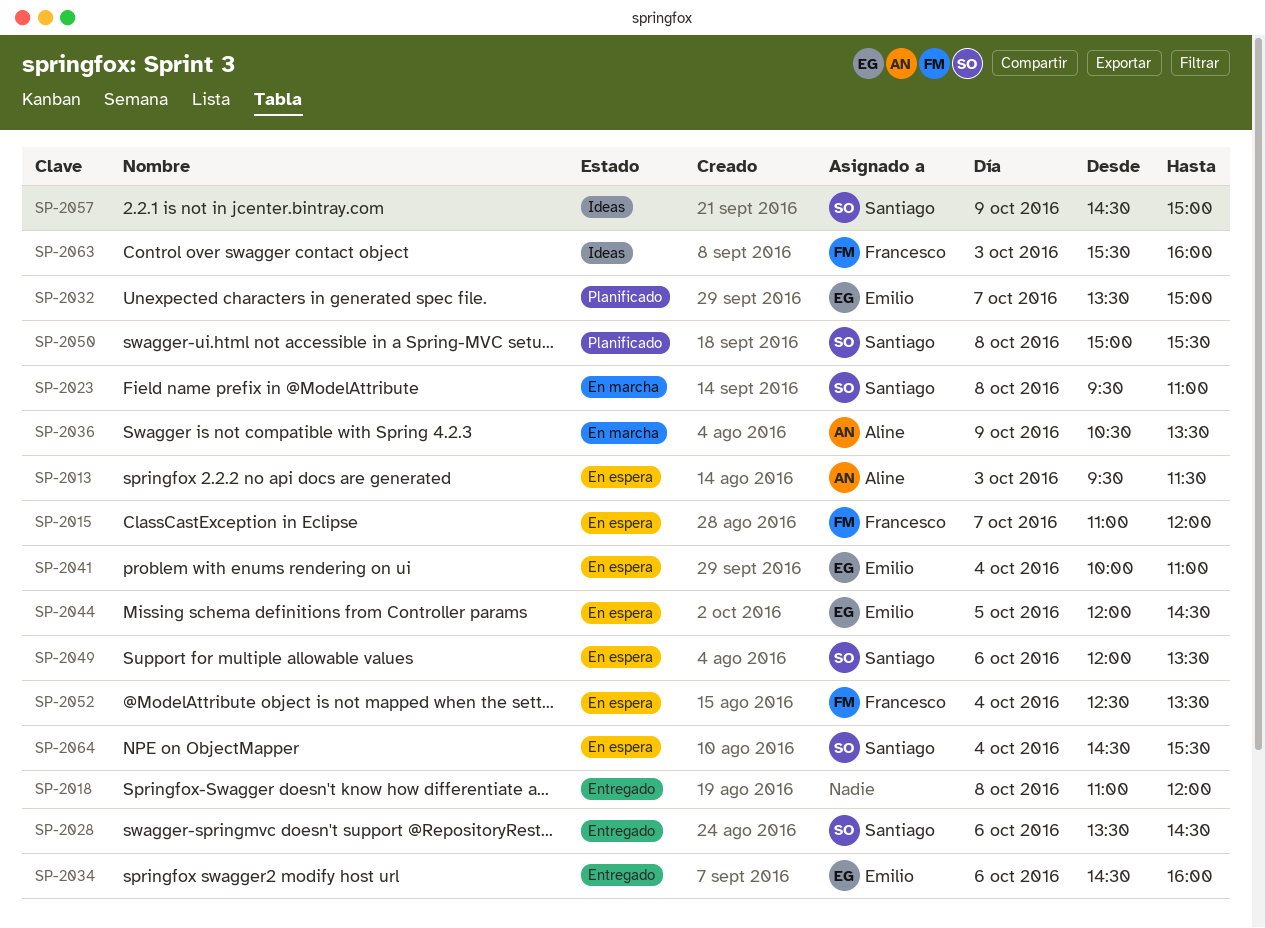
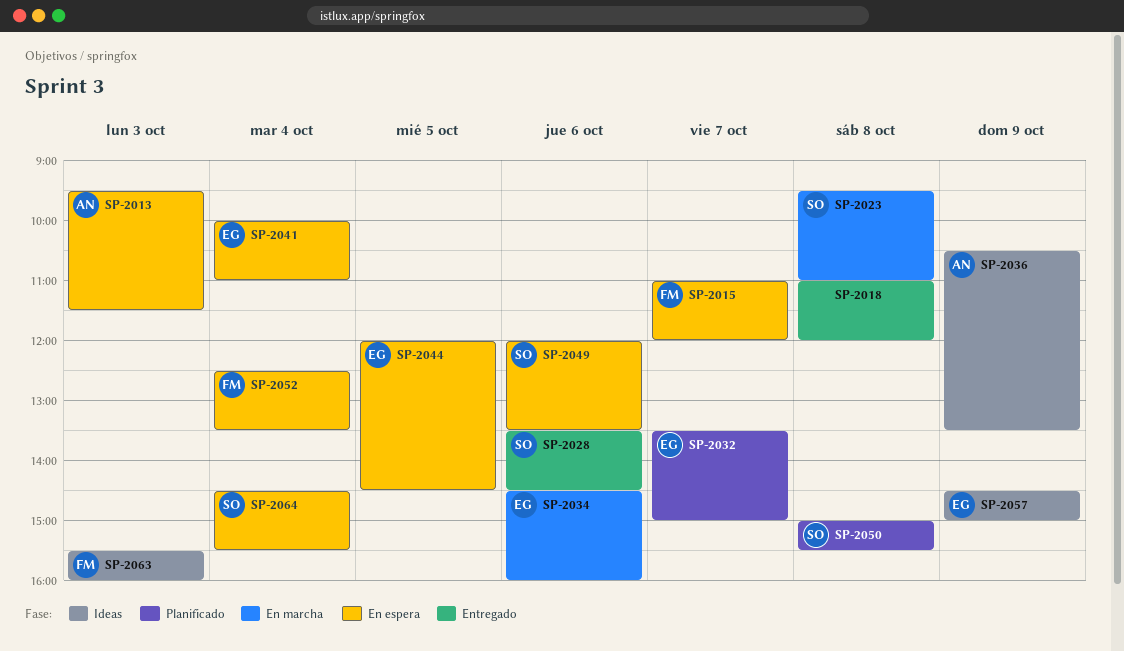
SP-2034, status: Entregado -> En marcha
SP-2036, status: En marcha -> Ideas
SP-2057, owner: Santiago -> Emilio

